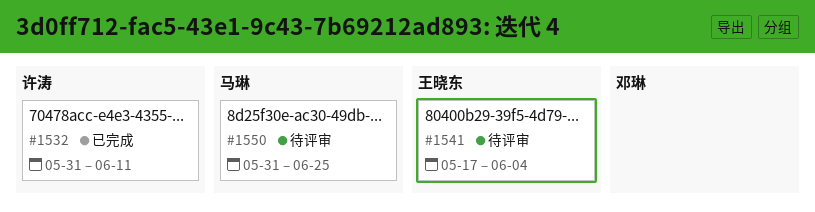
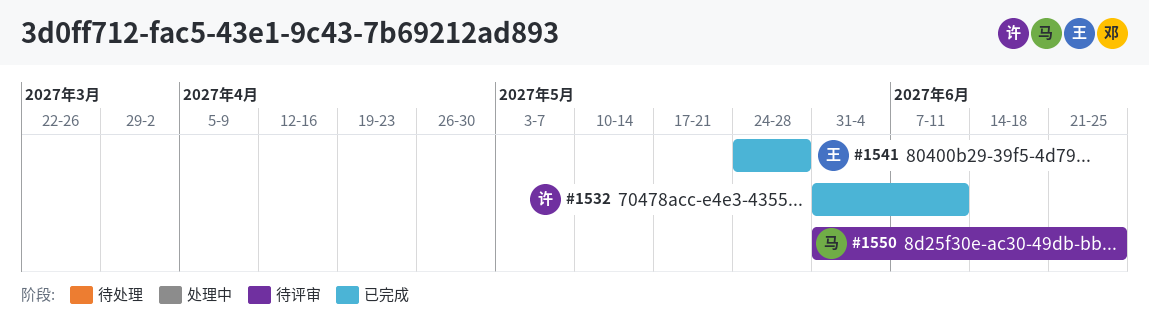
#1541, status: 待评审 -> 已完成
#1541, start: May 17 -> May 24
#1541, due: Jun 4 -> May 28

